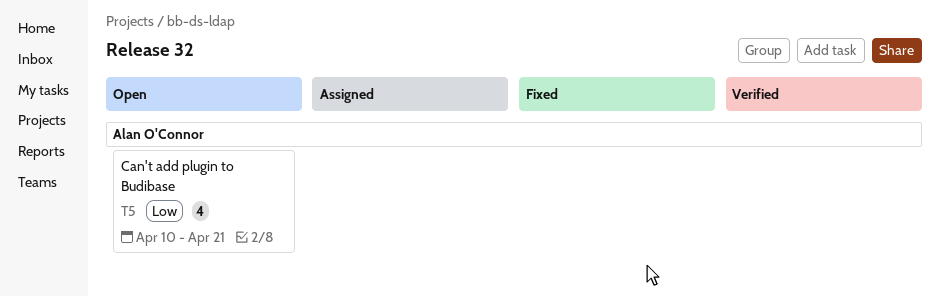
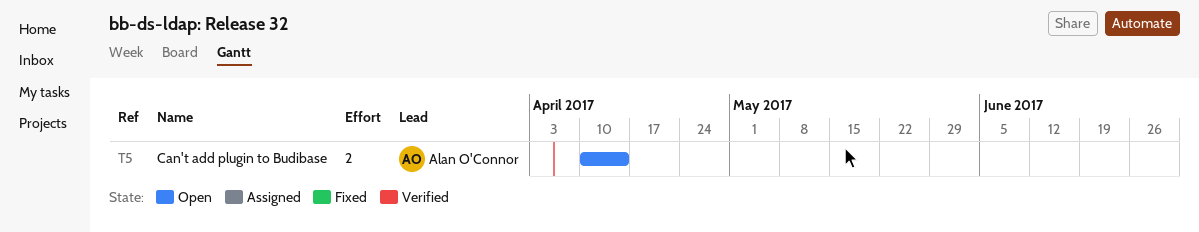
T5, estimate: 4 -> 2
T5, due: Apr 21 -> Apr 14

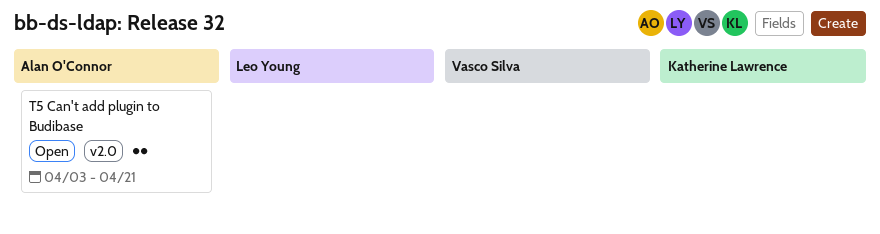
T5, start: Apr 10 -> Apr 3
T5, due: Apr 14 -> Apr 21

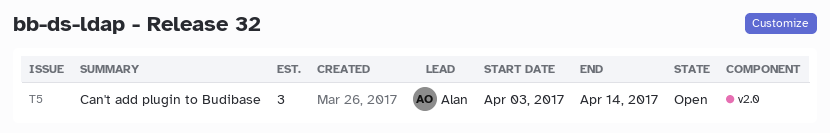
T5, estimate: 2 -> 3
T5, due: Apr 21 -> Apr 14

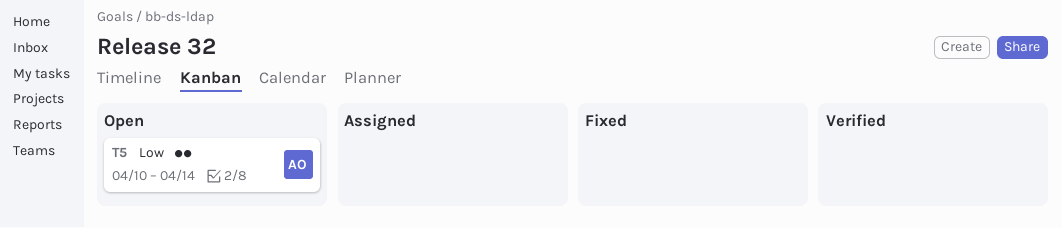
T5, estimate: 3 -> 2
T5, start: Apr 3 -> Apr 10

